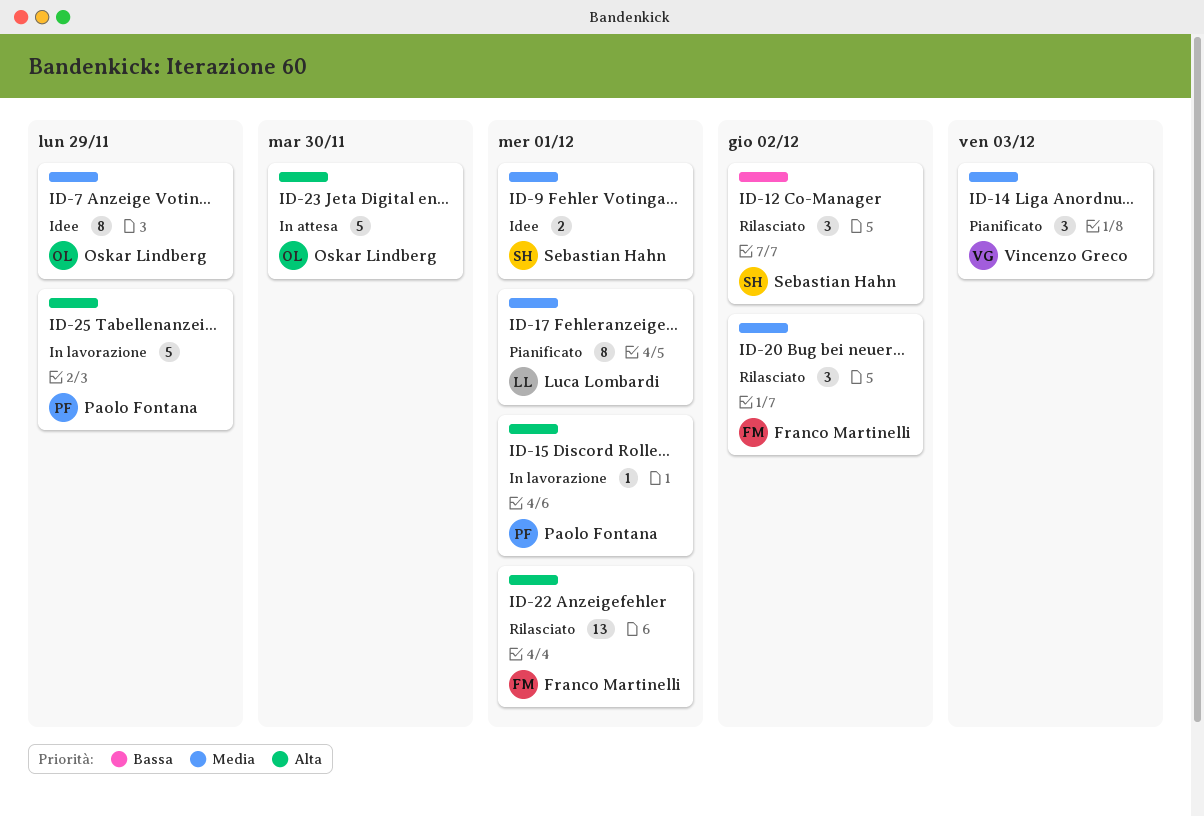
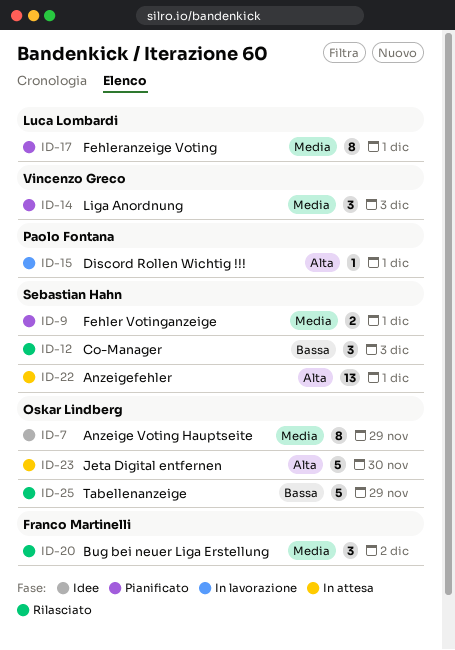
ID-9, status: Idee -> Pianificato
ID-12, due: Dec 2 -> Dec 3
ID-22, status: Rilasciato -> In attesa
ID-22, owner: Franco Martinelli -> Sebastian Hahn
ID-25, status: In lavorazione -> Rilasciato
ID-25, owner: Paolo Fontana -> Oskar Lindberg
ID-25, priority: Alta -> Bassa

